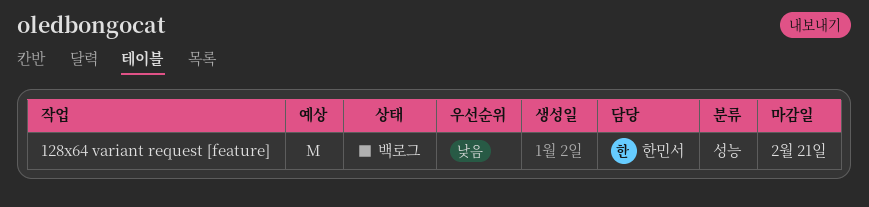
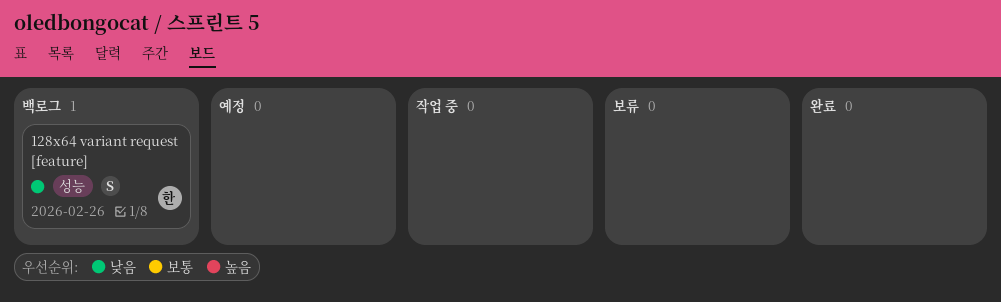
128x64 variant request [feature], estimate: M -> S
128x64 variant request [feature], due: Feb 21 -> Feb 26

